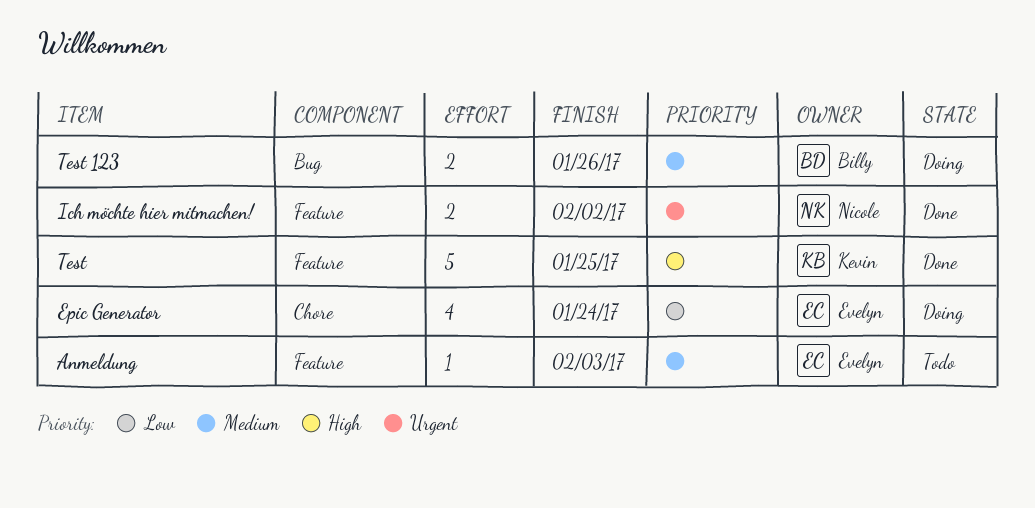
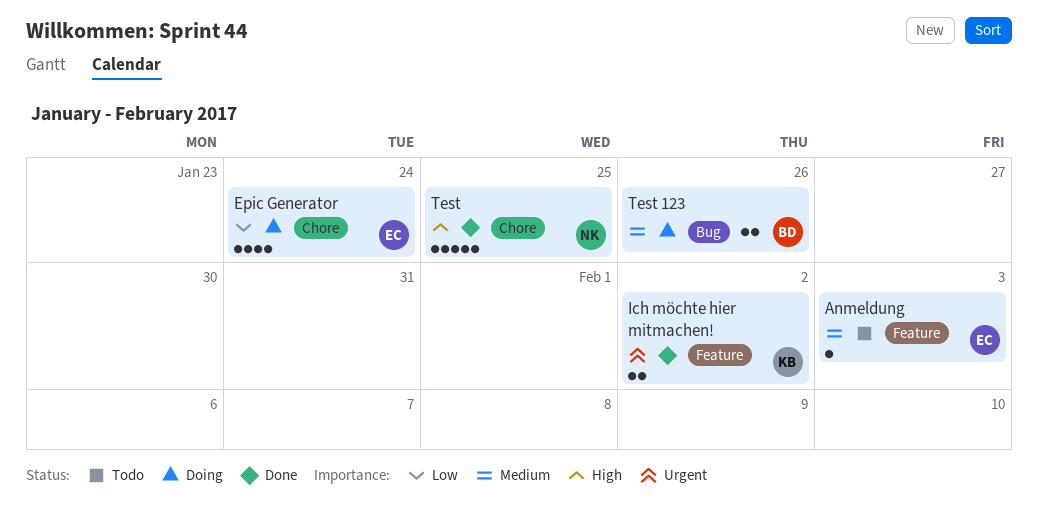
Ich möchte hier mitmachen!, owner: Nicole -> Kevin
Test, owner: Kevin -> Nicole
Test, label: Feature -> Chore

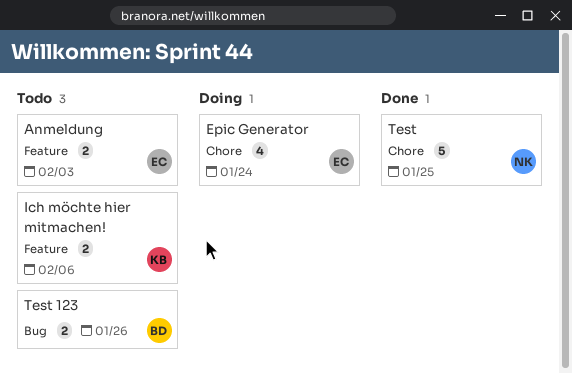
Anmeldung, estimate: 1 -> 2
Ich möchte hier mitmachen!, status: Done -> Todo
Ich möchte hier mitmachen!, due: Feb 2 -> Feb 6
Test 123, status: Doing -> Todo

